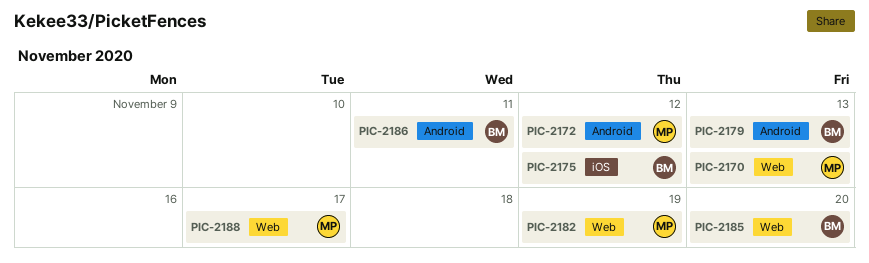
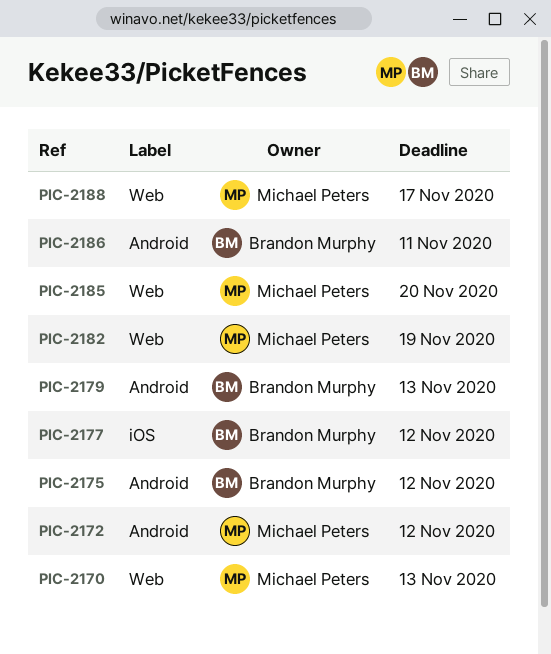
PIC-2175, label: iOS -> Android
PIC-2177: none -> present
PIC-2185, owner: Brandon Murphy -> Michael Peters

